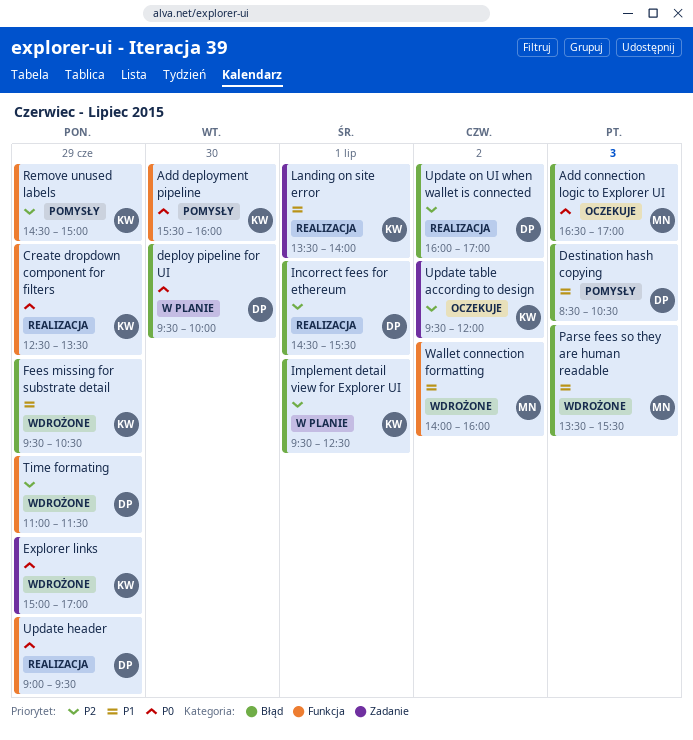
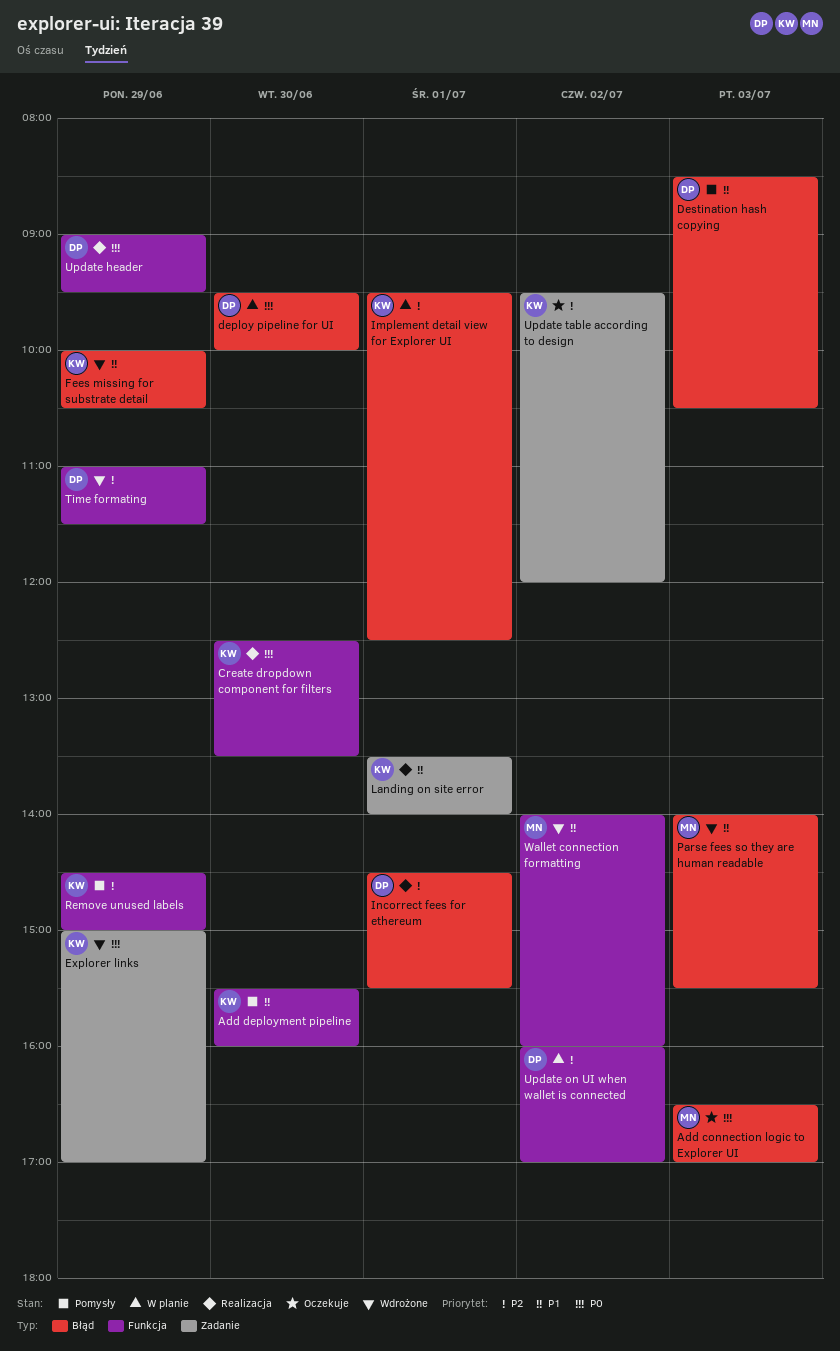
Add deployment pipeline, priority: P0 -> P1
Create dropdown component for filters, day: Jun 29 -> Jun 30
Fees missing for substrate detail, begins: 09:30 -> 10:00
Parse fees so they are human readable, begins: 13:30 -> 14:00
Update on UI when wallet is connected, status: Realizacja -> W planie
Update on UI when wallet is connected, label: Błąd -> Funkcja

